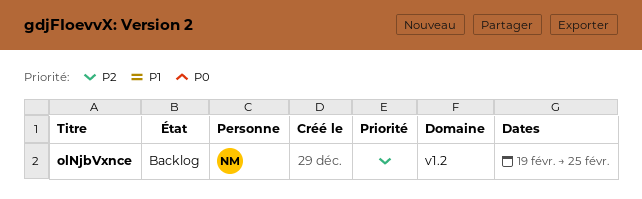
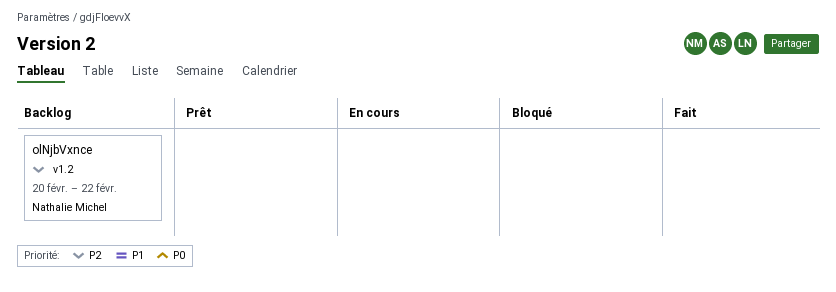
olNjbVxnce, start: Feb 19 -> Feb 20
olNjbVxnce, due: Feb 25 -> Feb 22

